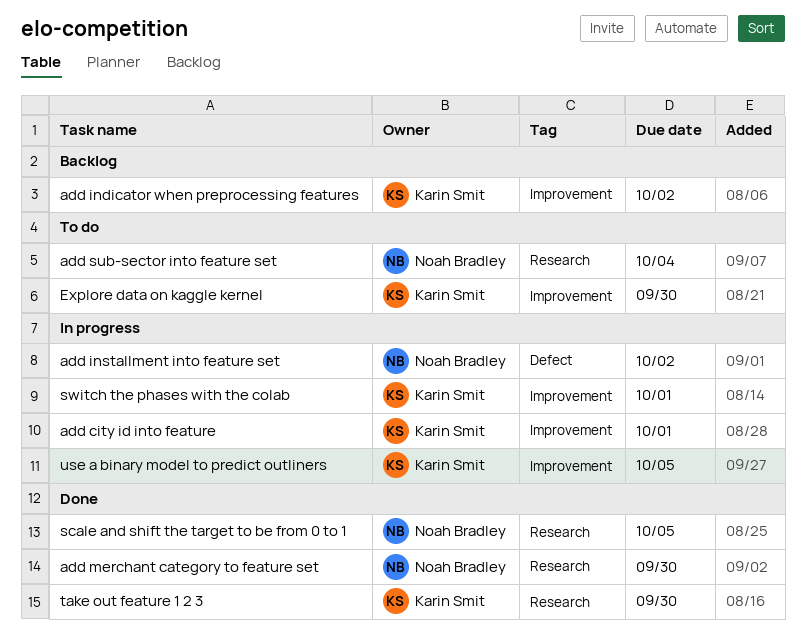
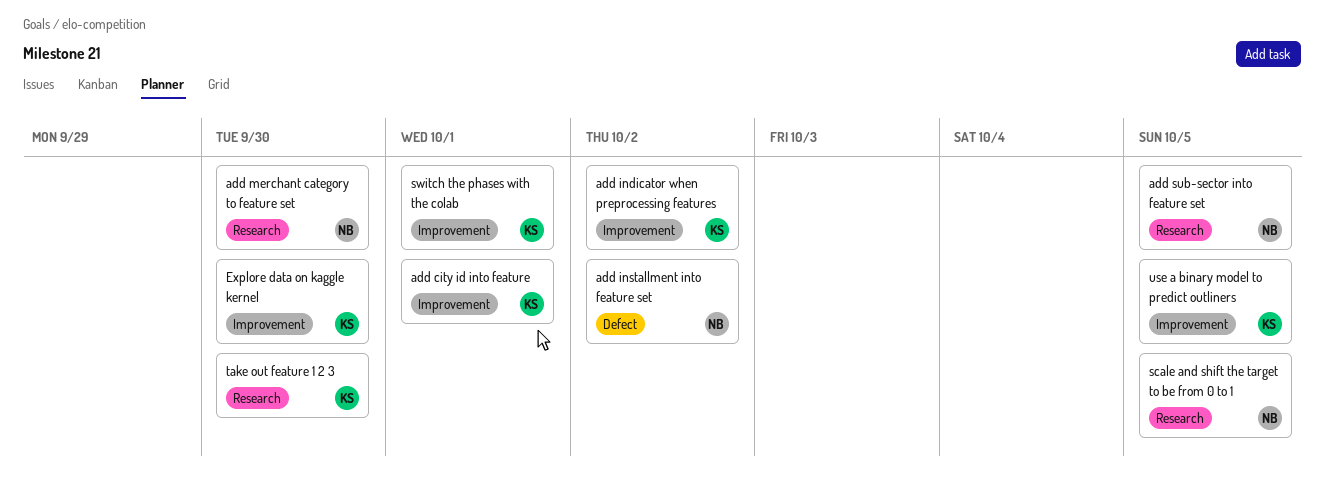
add sub-sector into feature set, due: Oct 4 -> Oct 5

